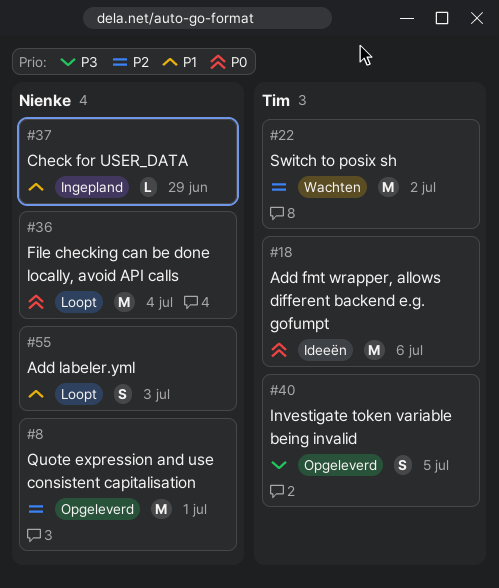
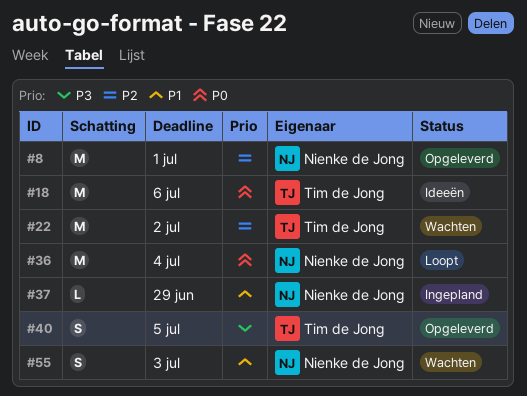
#55, status: Loopt -> Wachten

